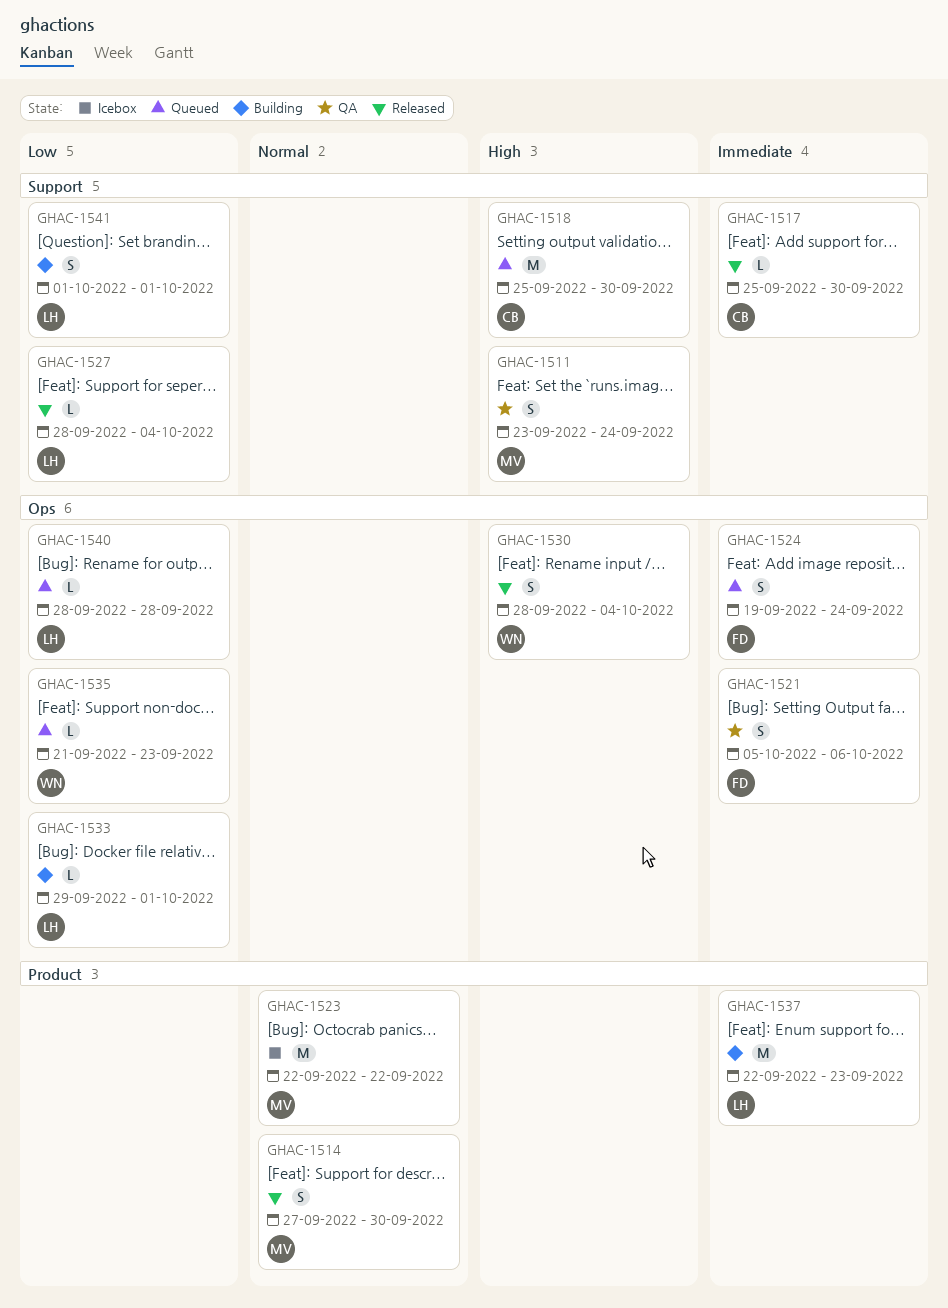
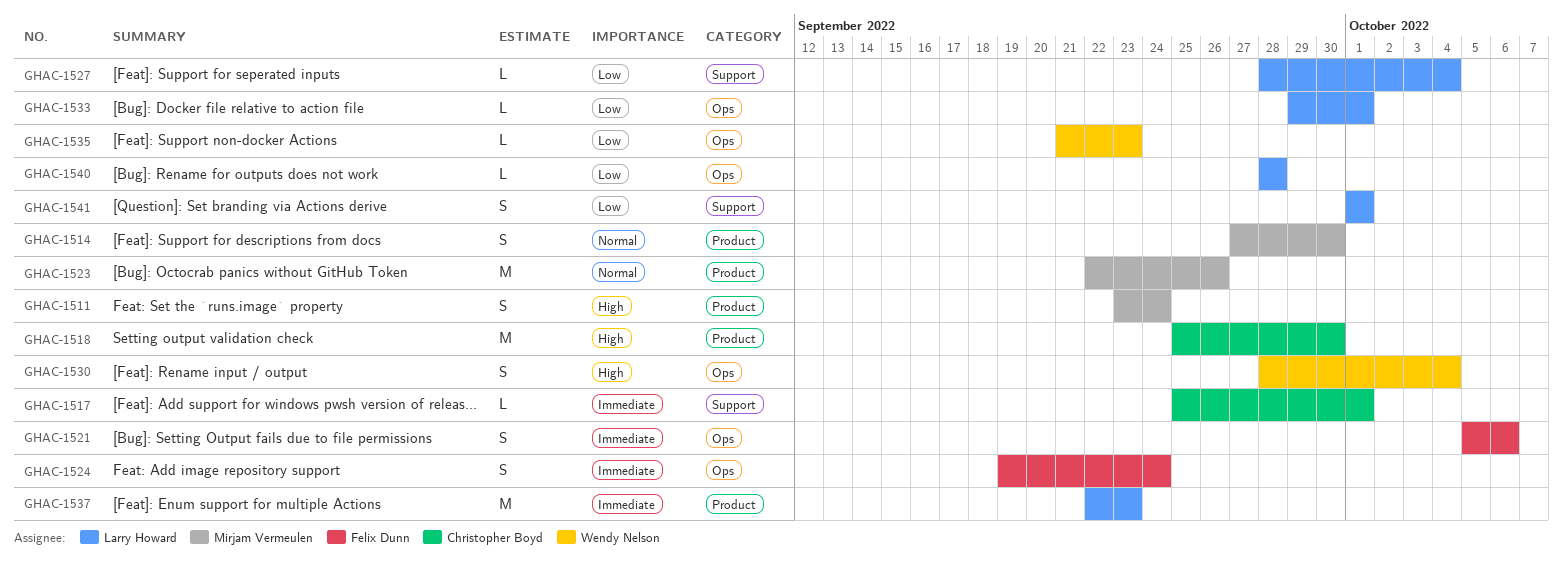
GHAC-1511, label: Support -> Product
GHAC-1517, due: Sep 30 -> Oct 1
GHAC-1518, label: Support -> Product
GHAC-1523, due: Sep 22 -> Sep 26

